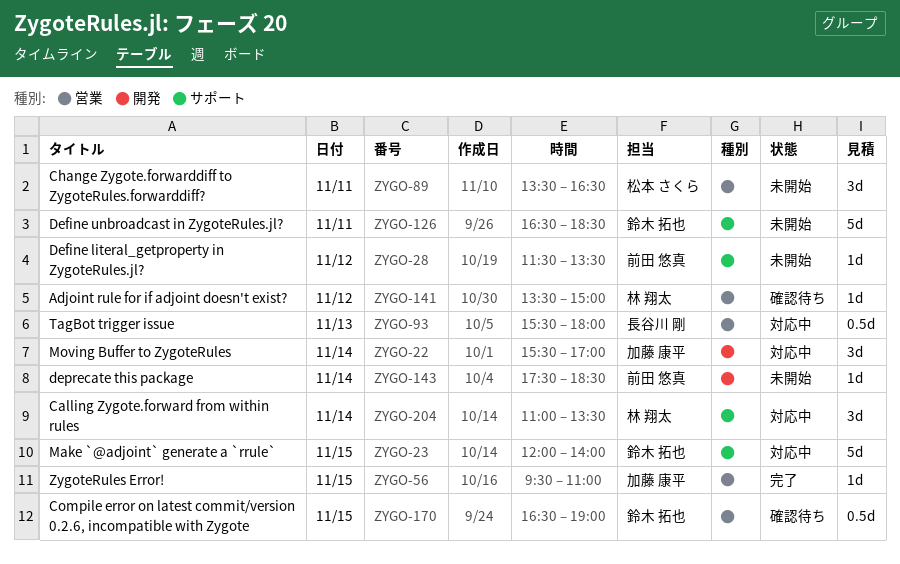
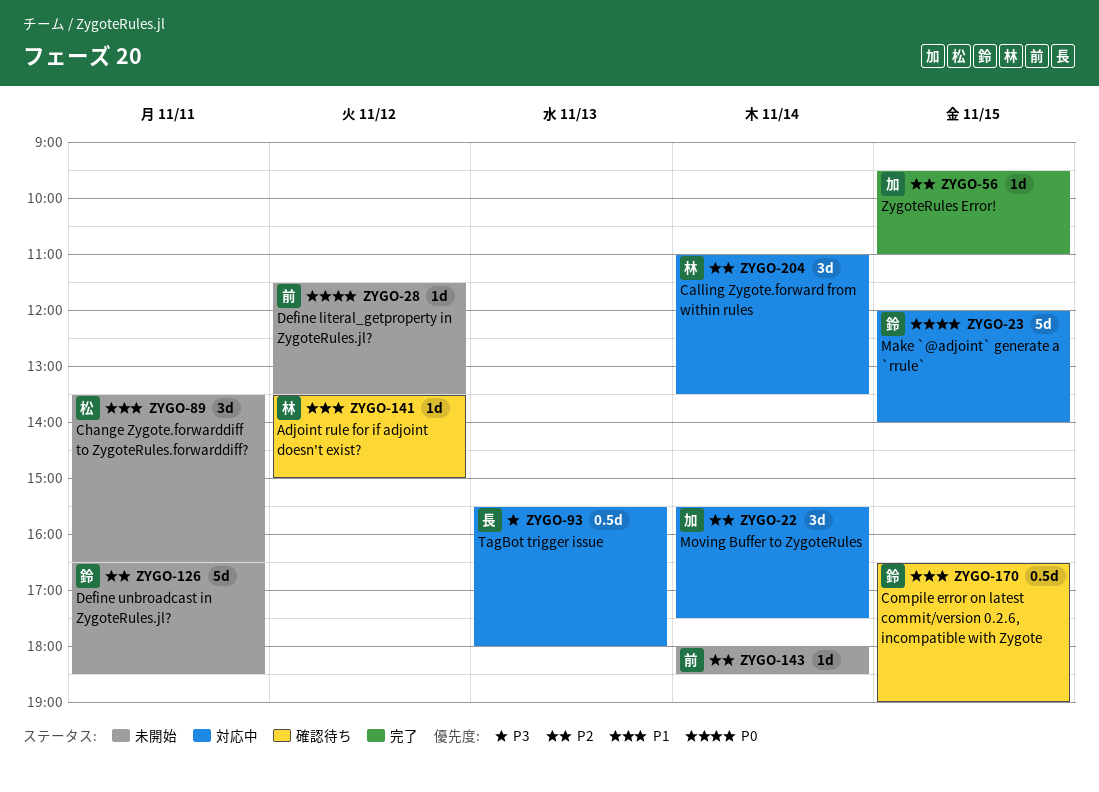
ZYGO-22, ends: 17:00 -> 17:30
ZYGO-143, begins: 17:30 -> 18:00

